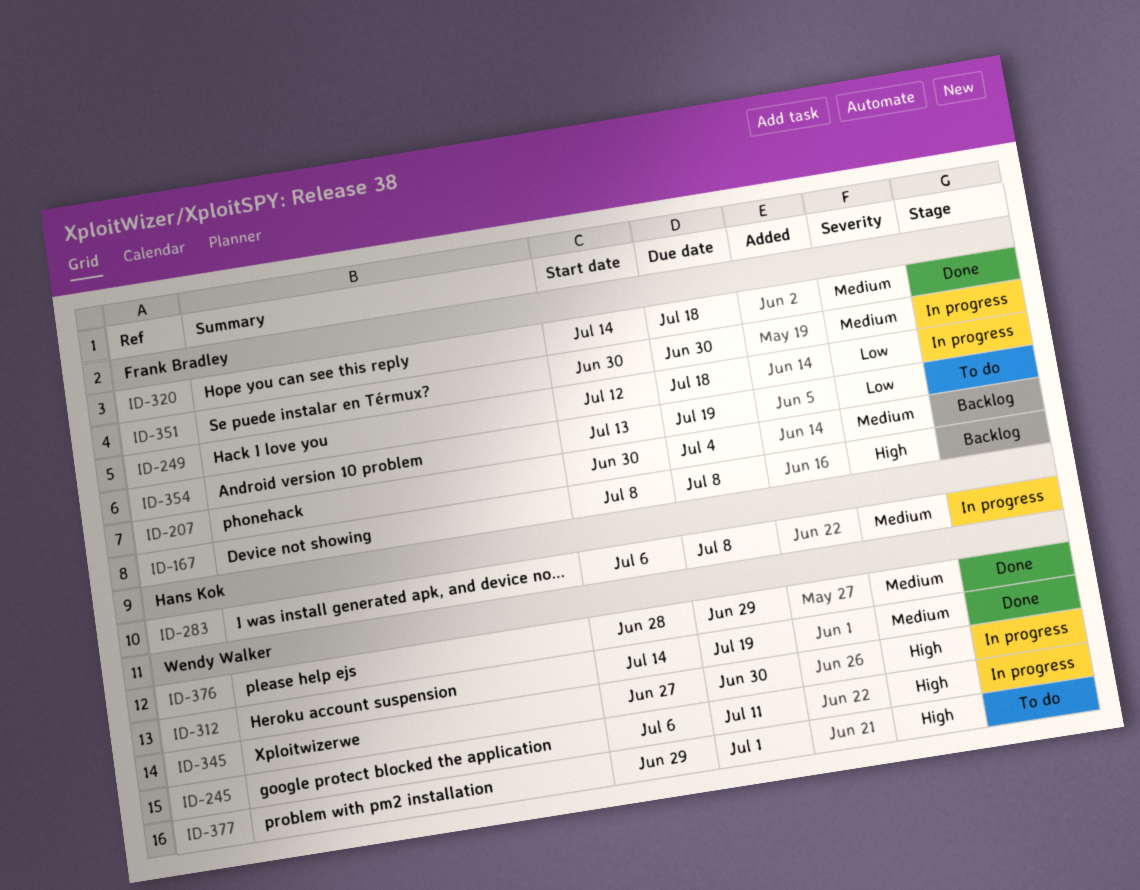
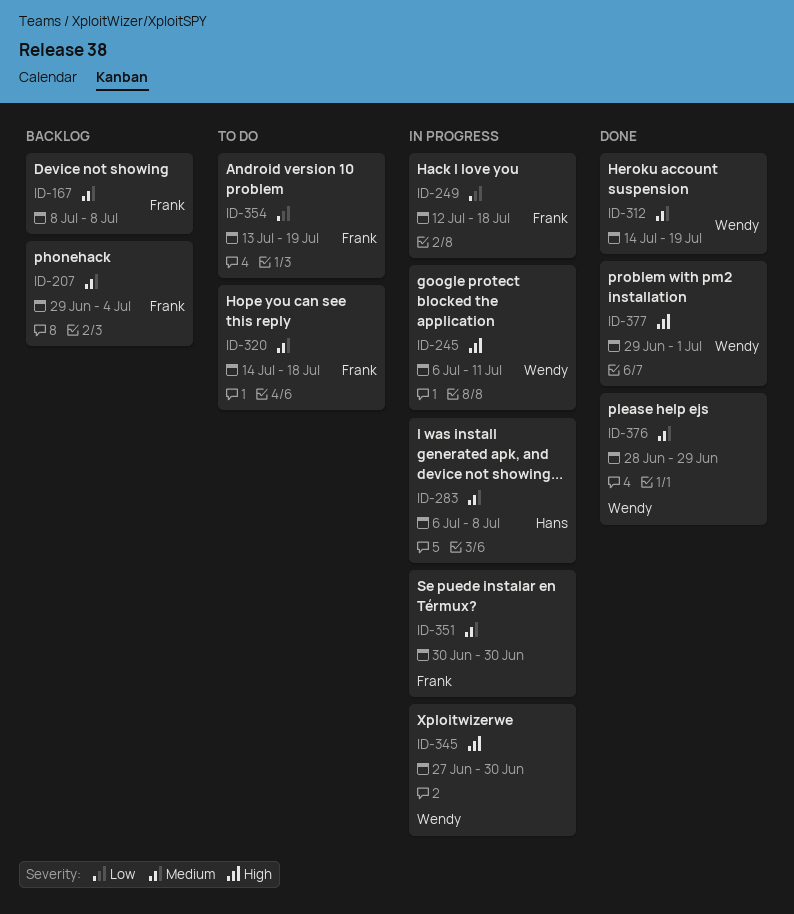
ID-167, priority: High -> Medium
ID-207, start: Jun 30 -> Jun 29
ID-320, status: Done -> To do
ID-377, status: To do -> Done

